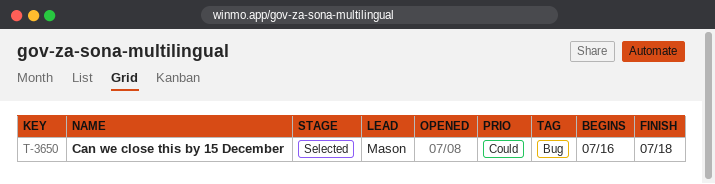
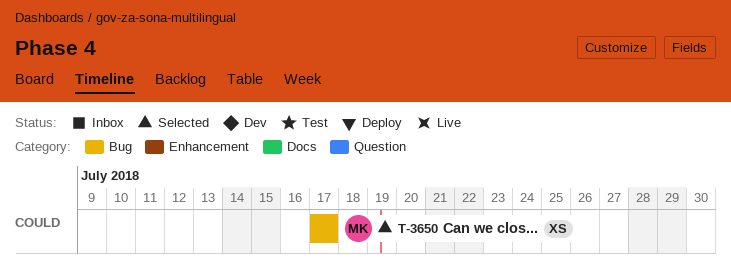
T-3650, start: Jul 16 -> Jul 17
T-3650, due: Jul 18 -> Jul 17

